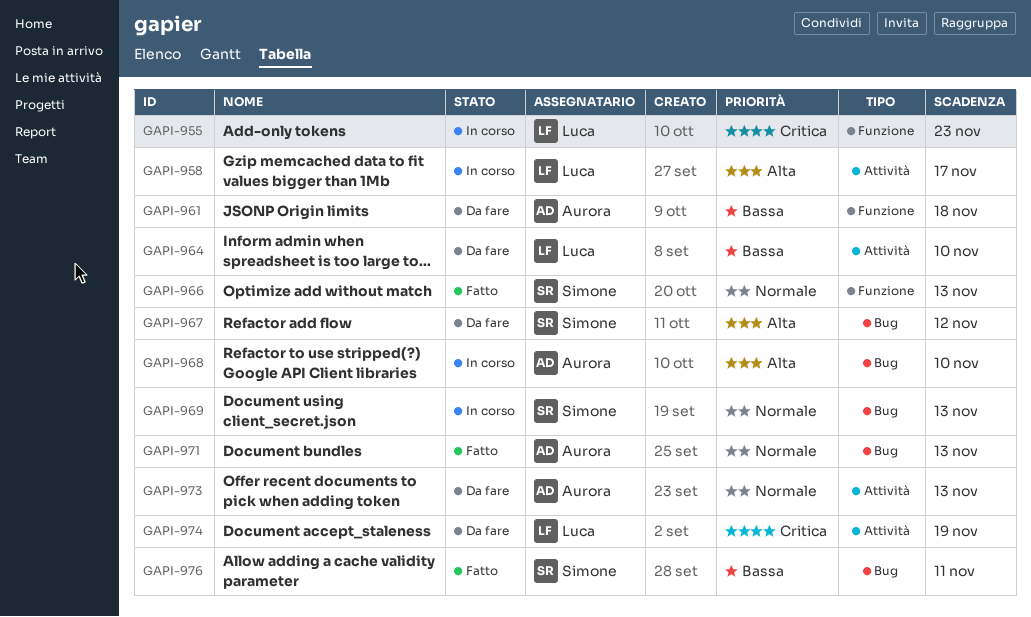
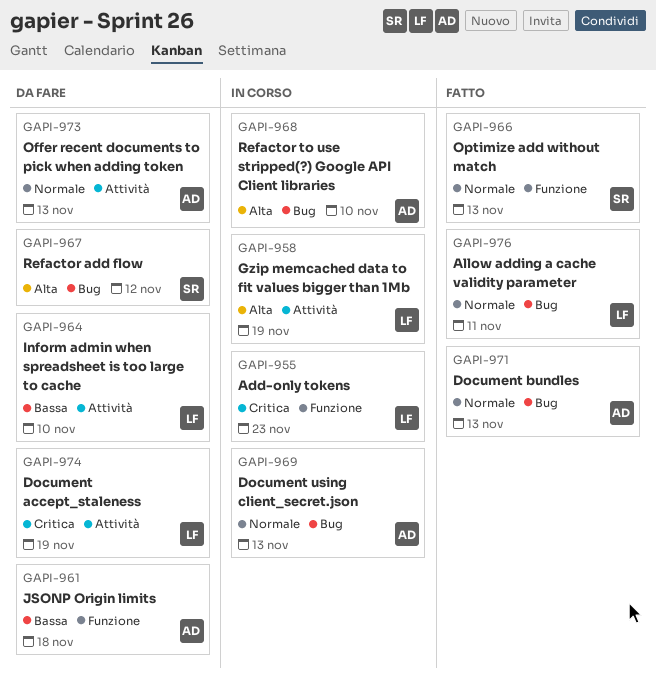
GAPI-958, due: Nov 17 -> Nov 19
GAPI-969, owner: Simone -> Aurora
GAPI-976, owner: Simone -> Luca
GAPI-976, priority: Bassa -> Normale

